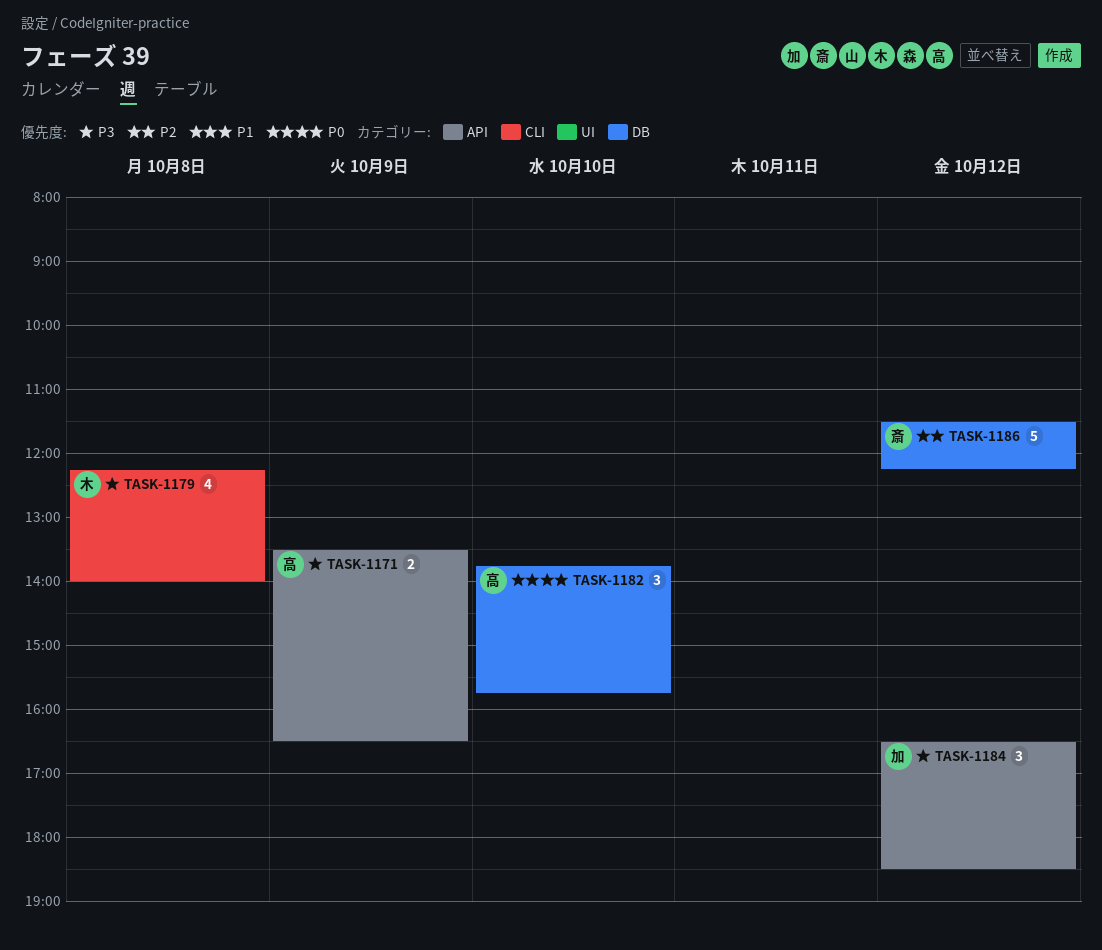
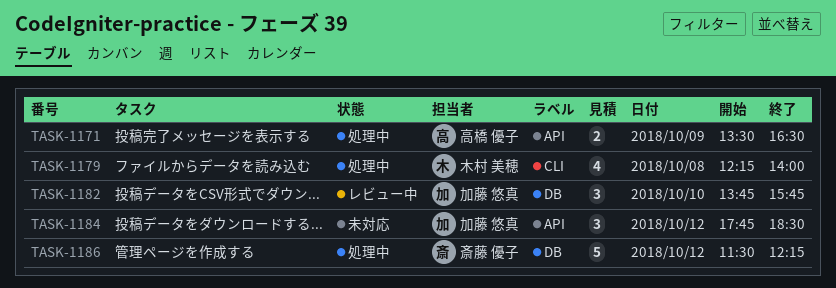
TASK-1182, owner: 高橋 優子 -> 加藤 悠真
TASK-1184, begins: 16:30 -> 17:45

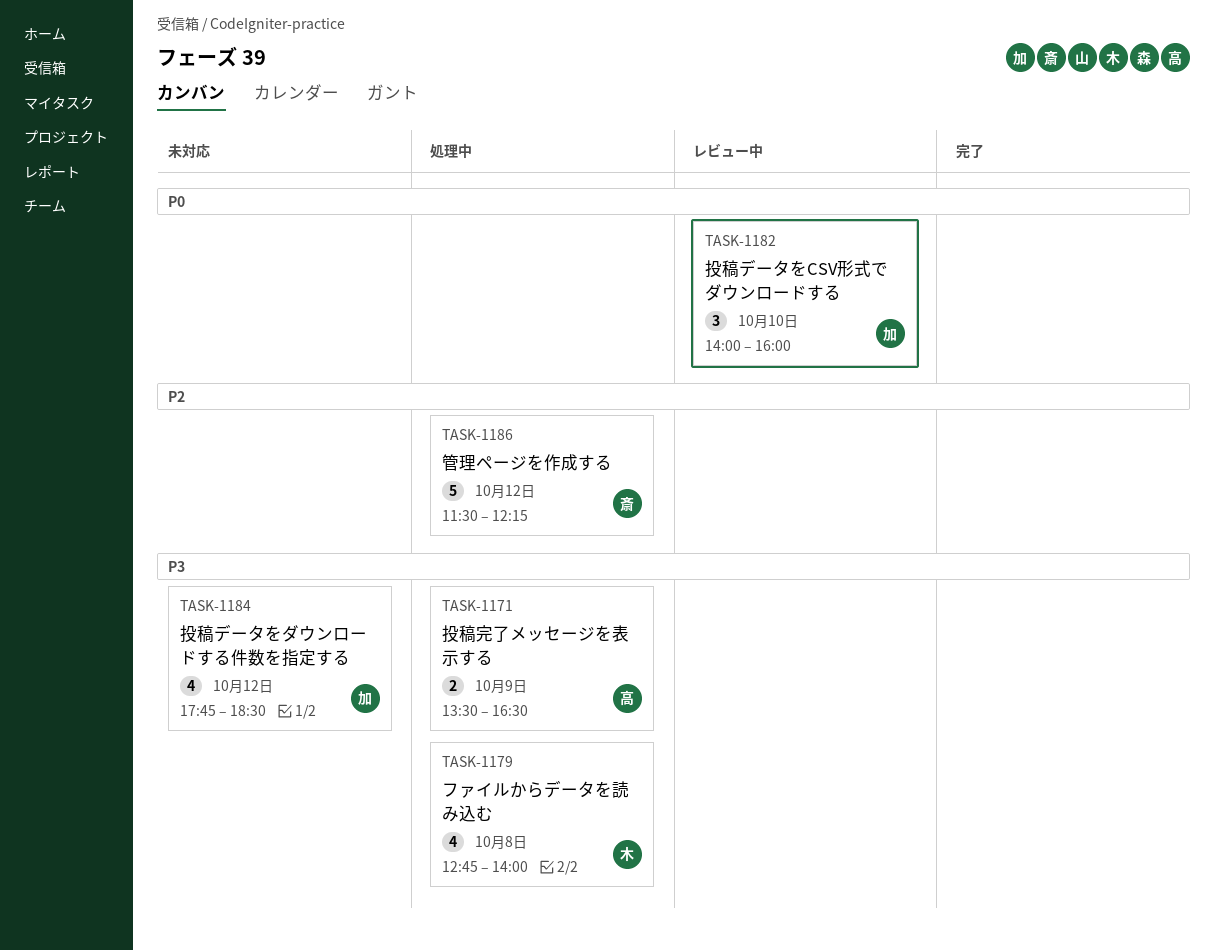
TASK-1179, begins: 12:15 -> 12:45
TASK-1182, begins: 13:45 -> 14:00
TASK-1182, ends: 15:45 -> 16:00
TASK-1184, estimate: 3 -> 4

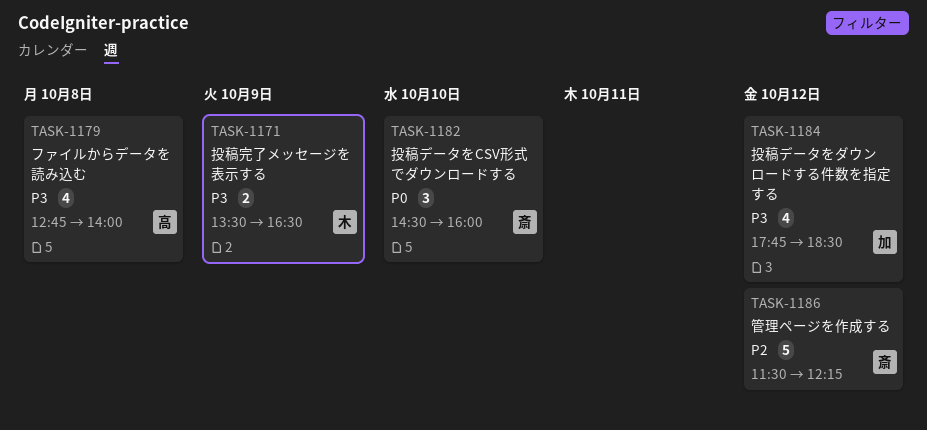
TASK-1171, owner: 高 -> 木
TASK-1179, owner: 木 -> 高
TASK-1182, owner: 加 -> 斎
TASK-1182, begins: 14:00 -> 14:30

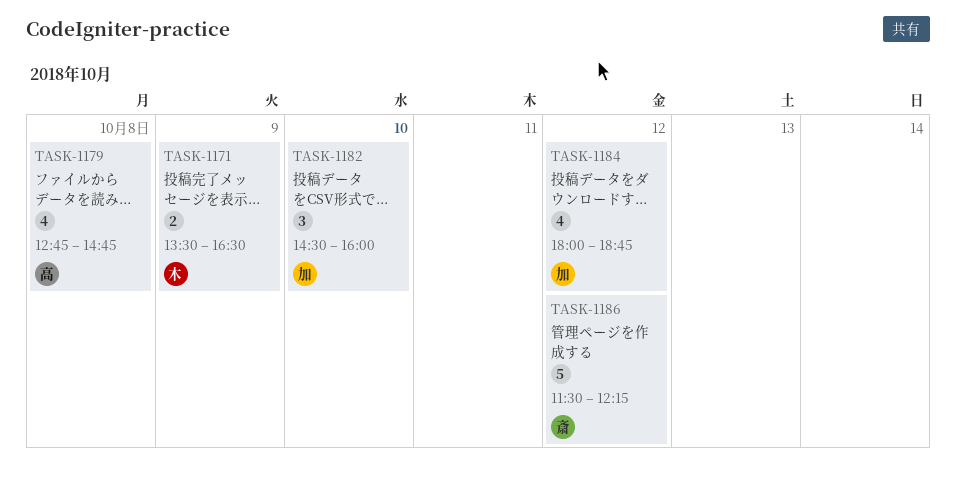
TASK-1179, ends: 14:00 -> 14:45
TASK-1182, owner: 斎 -> 加
TASK-1184, begins: 17:45 -> 18:00
TASK-1184, ends: 18:30 -> 18:45

